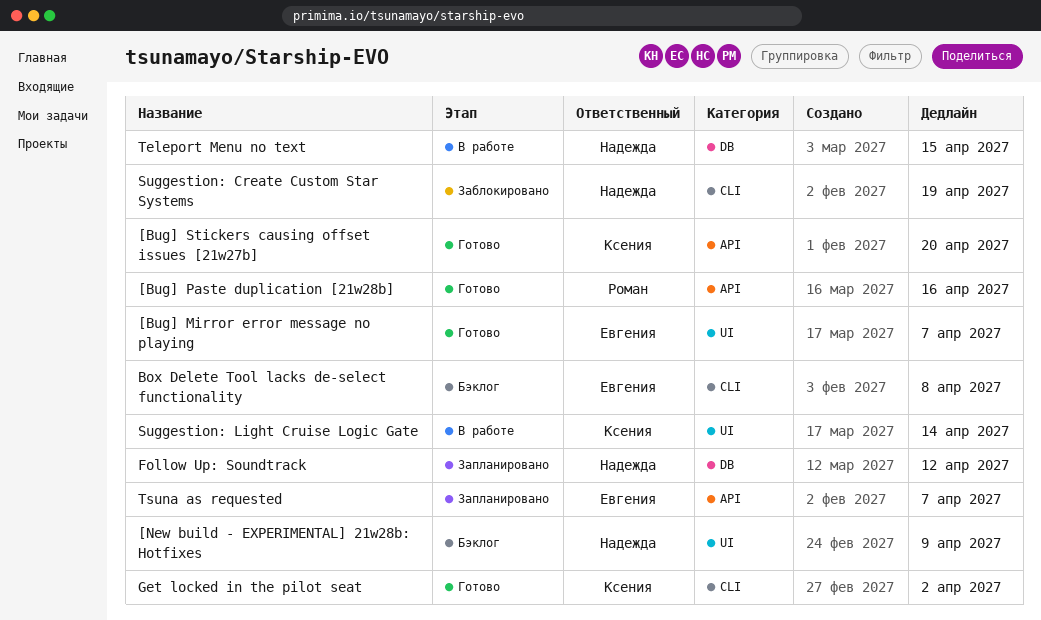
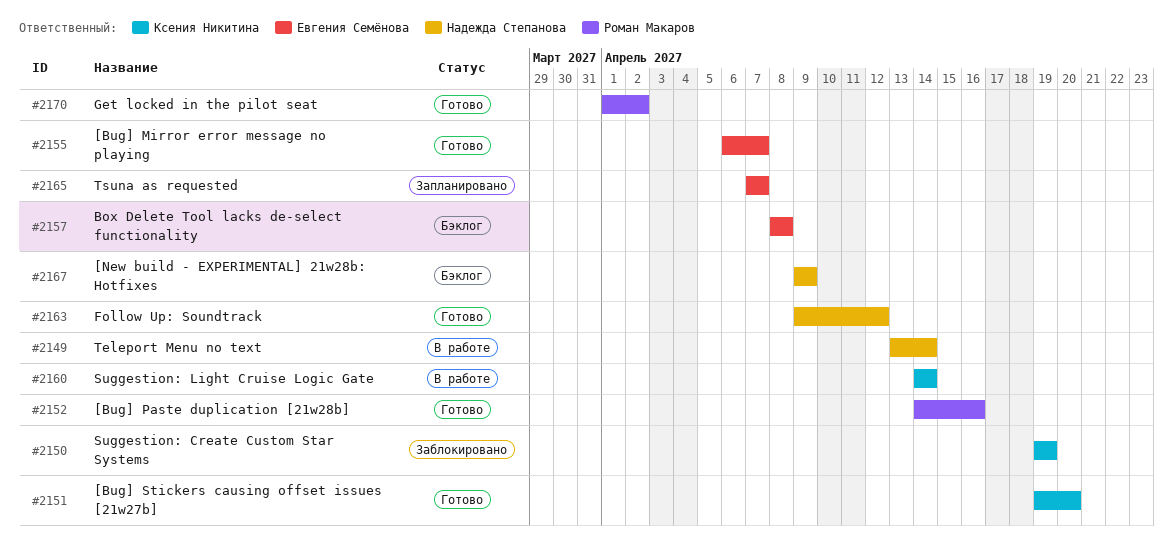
Follow Up: Soundtrack, status: Запланировано -> Готово
Get locked in the pilot seat, owner: Ксения Никитина -> Роман Макаров
Suggestion: Create Custom Star Systems, owner: Надежда Степанова -> Ксения Никитина
Teleport Menu no text, due: Apr 15 -> Apr 14

